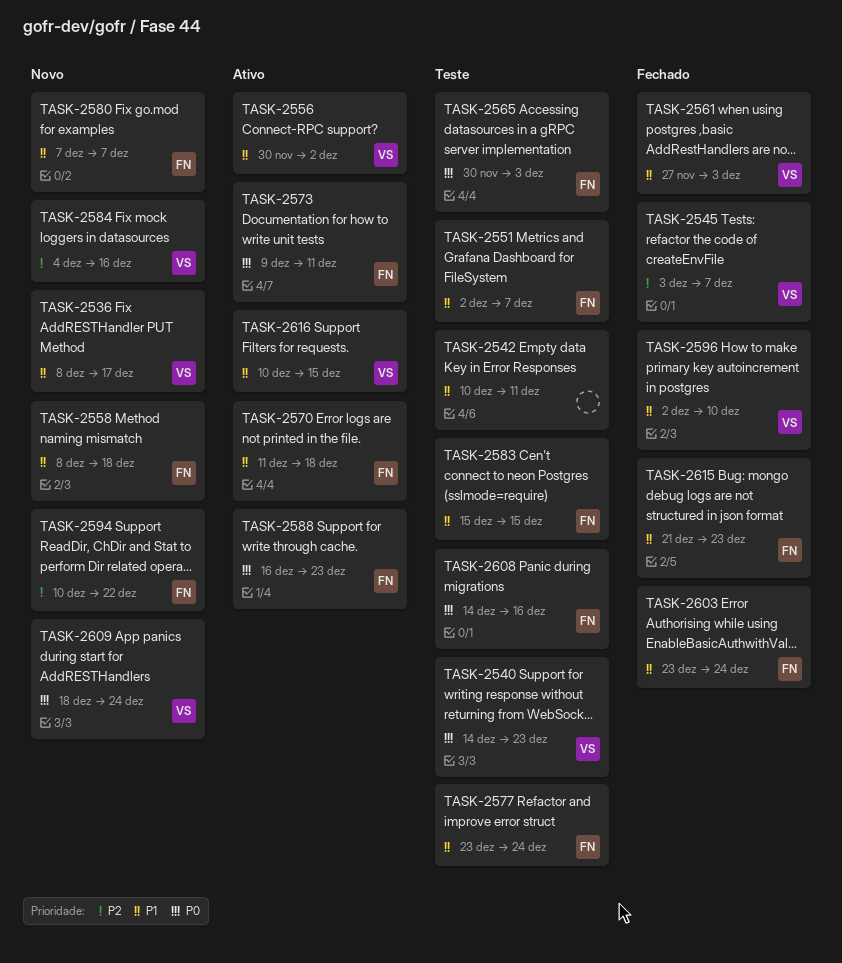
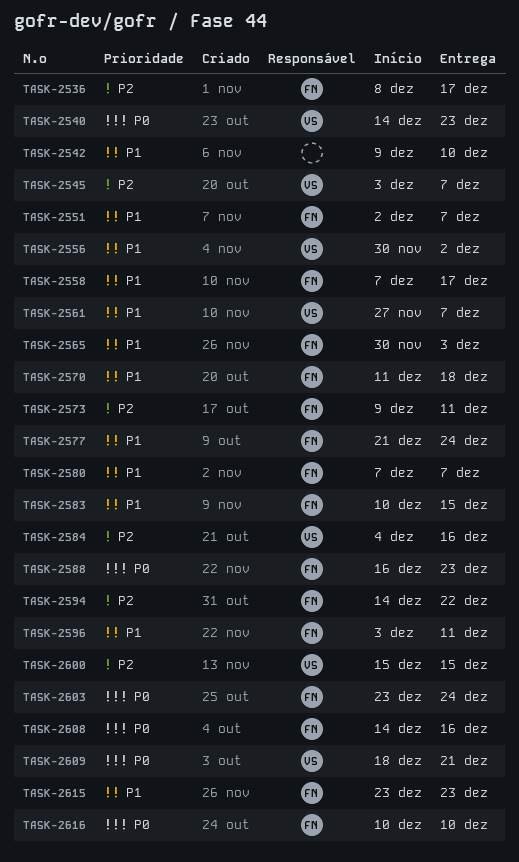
TASK-2536, owner: VS -> FN
TASK-2536, priority: P1 -> P2
TASK-2542, start: Dec 10 -> Dec 9
TASK-2542, due: Dec 11 -> Dec 10
TASK-2558, start: Dec 8 -> Dec 7
TASK-2558, due: Dec 18 -> Dec 17
TASK-2561, due: Dec 3 -> Dec 7
TASK-2565, priority: P0 -> P1
TASK-2573, priority: P0 -> P2
TASK-2577, start: Dec 23 -> Dec 21
TASK-2583, start: Dec 15 -> Dec 10
TASK-2594, start: Dec 10 -> Dec 14
TASK-2596, owner: VS -> FN
TASK-2596, start: Dec 2 -> Dec 3
TASK-2596, due: Dec 10 -> Dec 11
TASK-2600: none -> present
TASK-2603, priority: P1 -> P0
TASK-2609, due: Dec 24 -> Dec 21
TASK-2615, start: Dec 21 -> Dec 23
TASK-2616, owner: VS -> FN
TASK-2616, priority: P1 -> P0
TASK-2616, due: Dec 15 -> Dec 10

